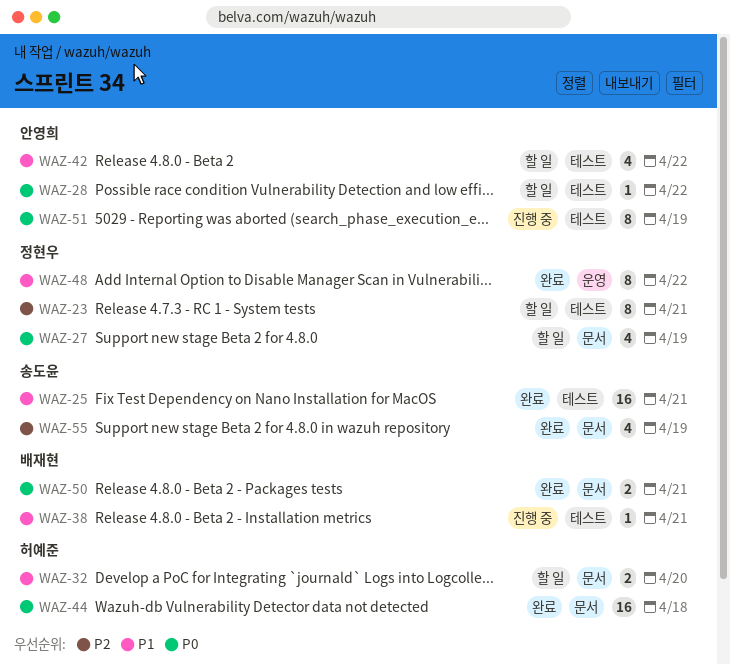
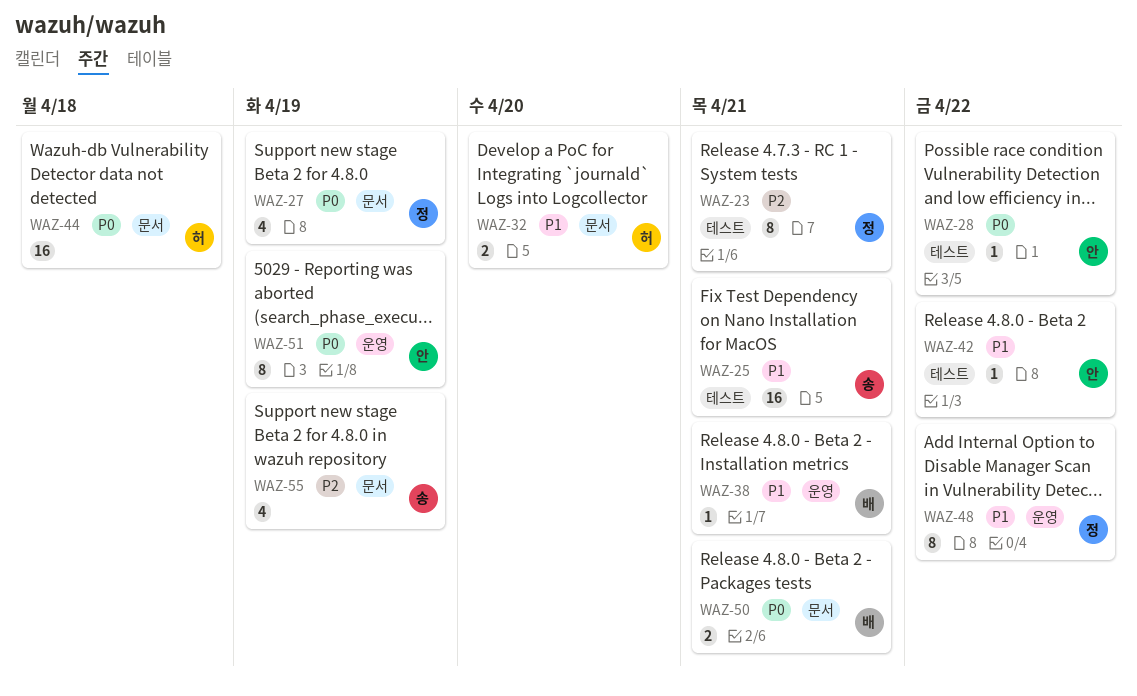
WAZ-38, label: 테스트 -> 운영
WAZ-42, estimate: 4 -> 1
WAZ-51, label: 테스트 -> 운영

